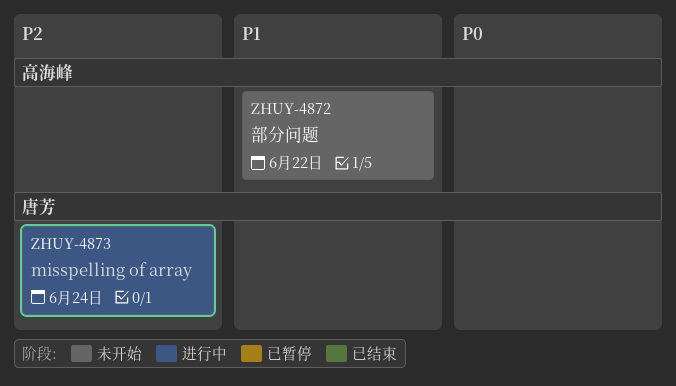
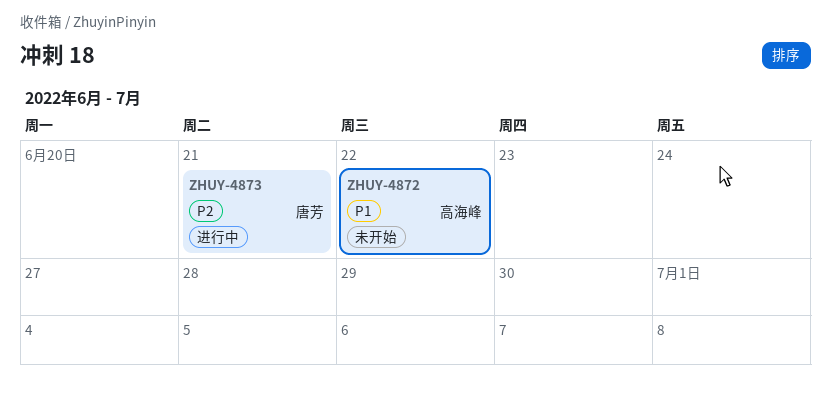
ZHUY-4873, due: Jun 24 -> Jun 21

